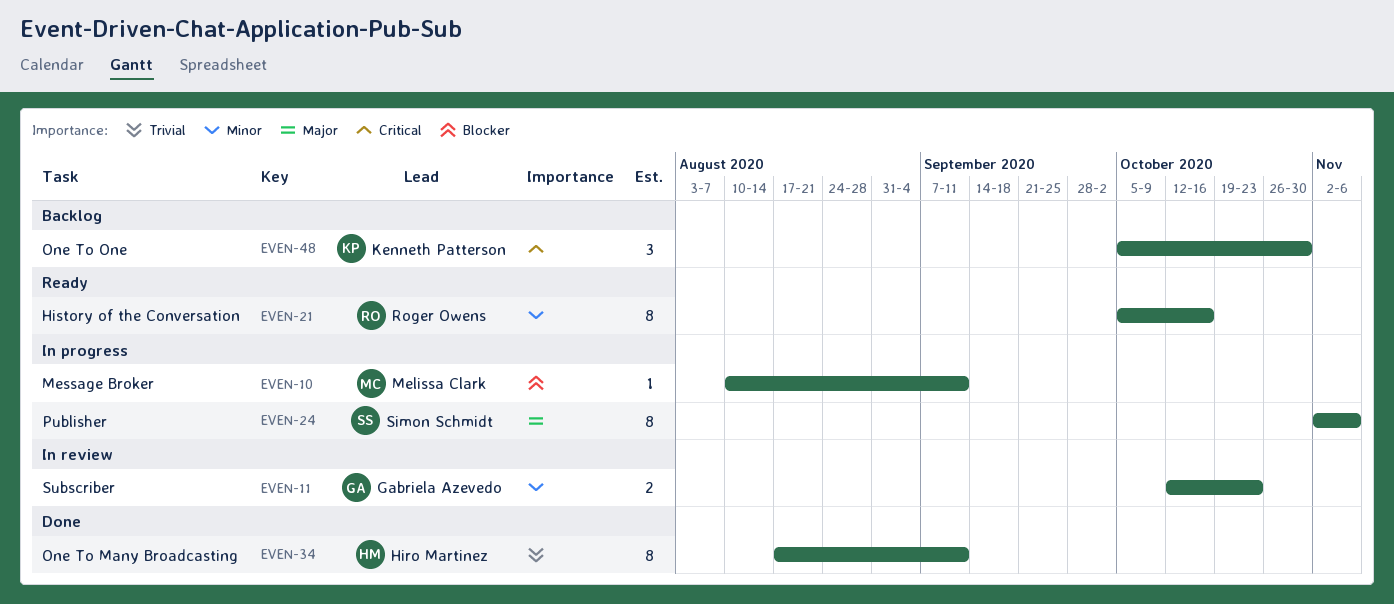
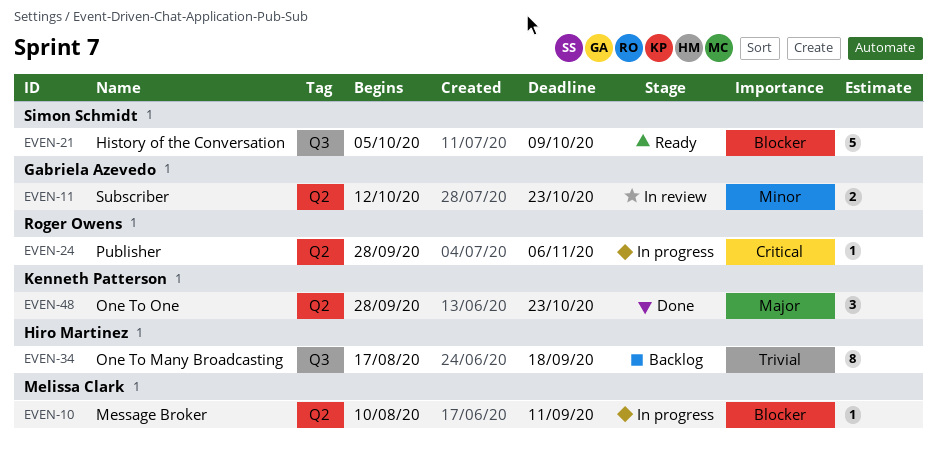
EVEN-21, owner: Roger Owens -> Simon Schmidt
EVEN-21, priority: Minor -> Blocker
EVEN-21, estimate: 8 -> 5
EVEN-21, due: Oct 16 -> Oct 9
EVEN-24, owner: Simon Schmidt -> Roger Owens
EVEN-24, priority: Major -> Critical
EVEN-24, estimate: 8 -> 1
EVEN-24, start: Nov 2 -> Sep 28
EVEN-34, status: Done -> Backlog
EVEN-34, due: Sep 11 -> Sep 18
EVEN-48, status: Backlog -> Done
EVEN-48, priority: Critical -> Major
EVEN-48, start: Oct 5 -> Sep 28
EVEN-48, due: Oct 30 -> Oct 23

